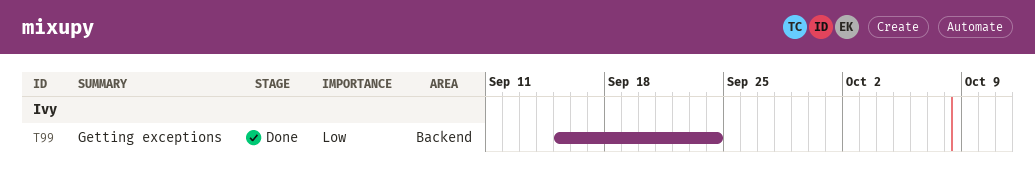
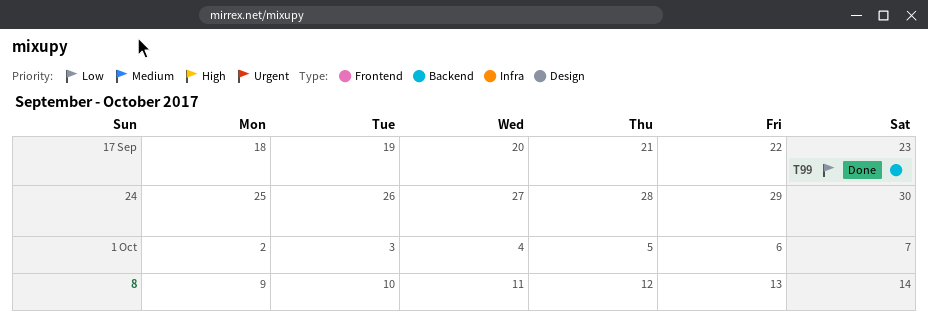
T99, due: Sep 24 -> Sep 23

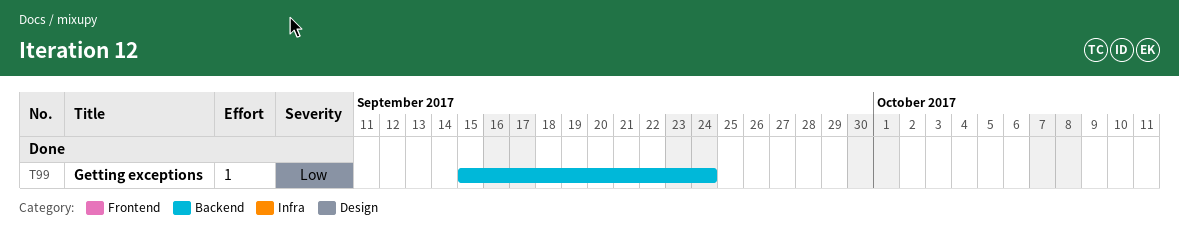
T99, due: Sep 23 -> Sep 24

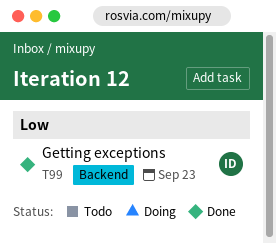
T99, due: Sep 24 -> Sep 23

